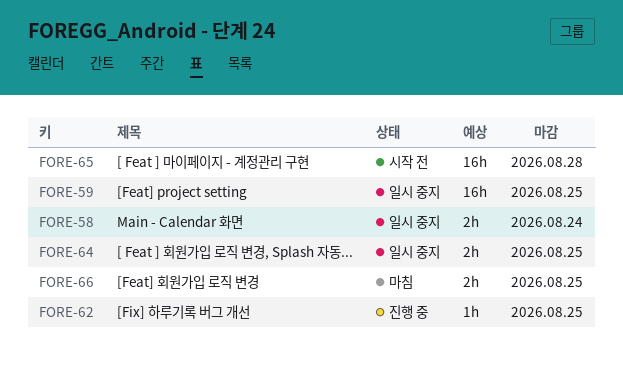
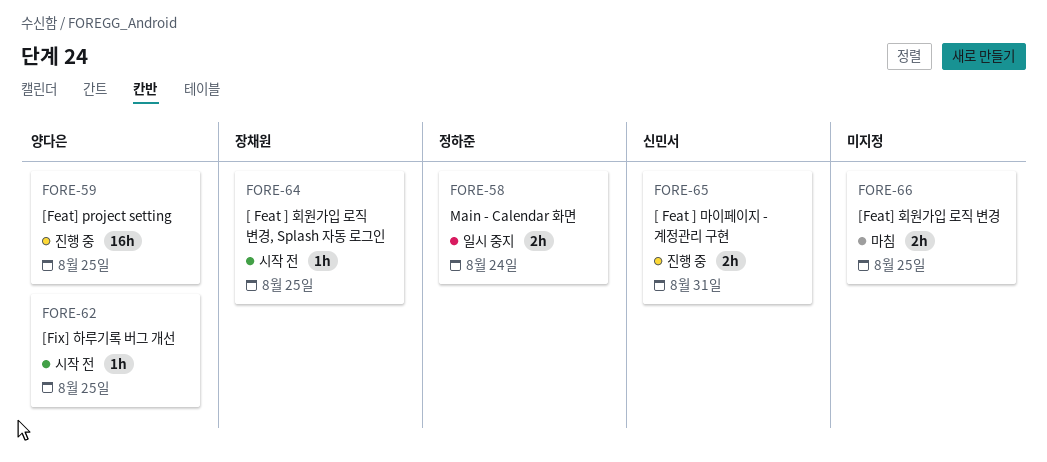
FORE-59, status: 일시 중지 -> 진행 중
FORE-62, status: 진행 중 -> 시작 전
FORE-64, status: 일시 중지 -> 시작 전
FORE-64, estimate: 2h -> 1h
FORE-65, status: 시작 전 -> 진행 중
FORE-65, estimate: 16h -> 2h
FORE-65, due: Aug 28 -> Aug 31

